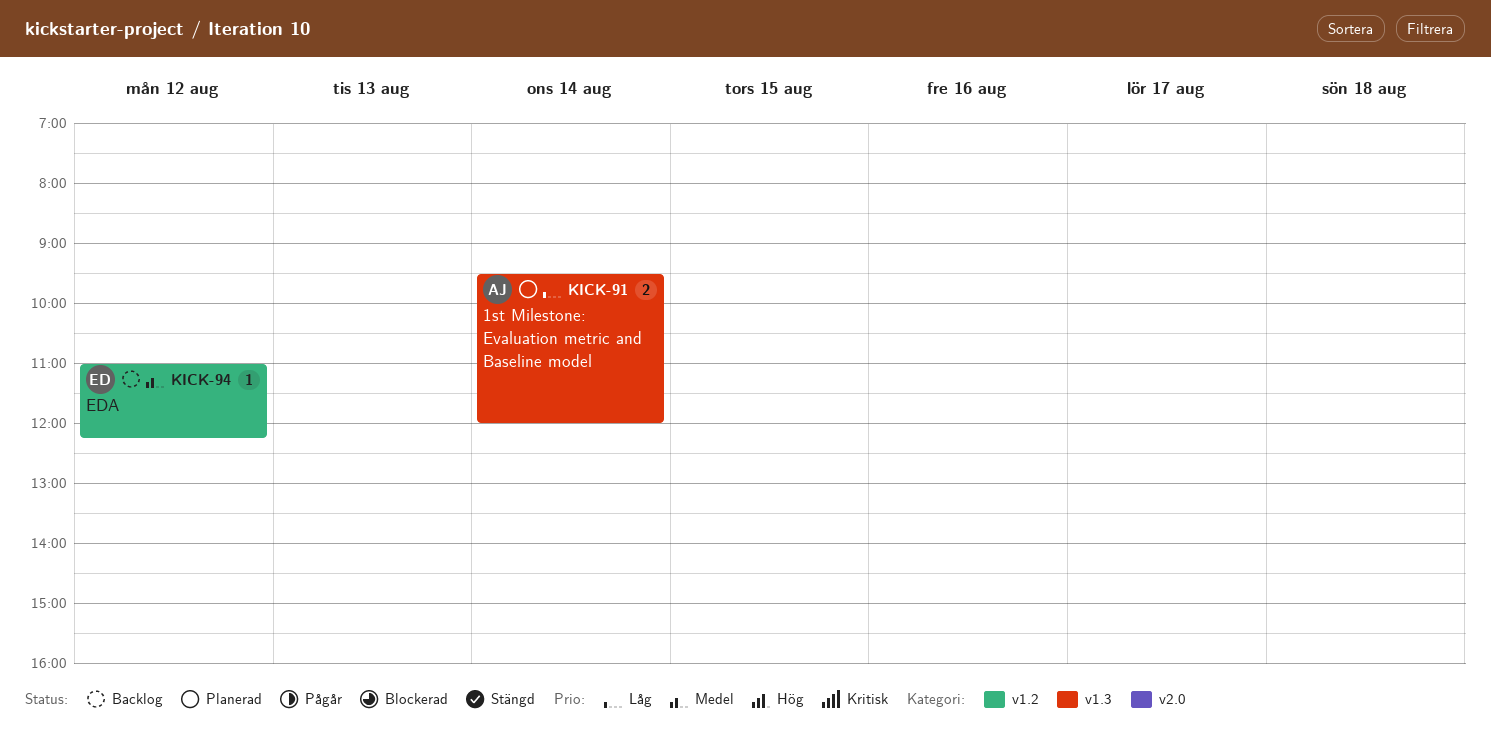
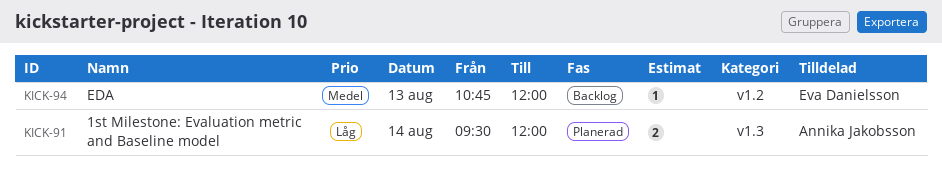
KICK-94, day: Aug 12 -> Aug 13
KICK-94, begins: 11:00 -> 10:45
KICK-94, ends: 12:15 -> 12:00

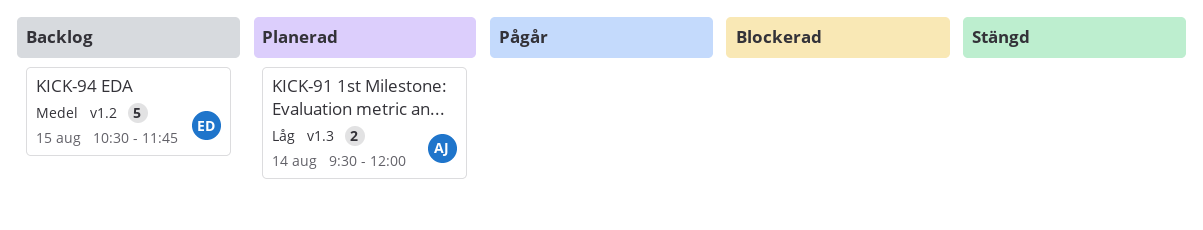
KICK-94, estimate: 1 -> 5
KICK-94, day: Aug 13 -> Aug 15
KICK-94, begins: 10:45 -> 10:30
KICK-94, ends: 12:00 -> 11:45

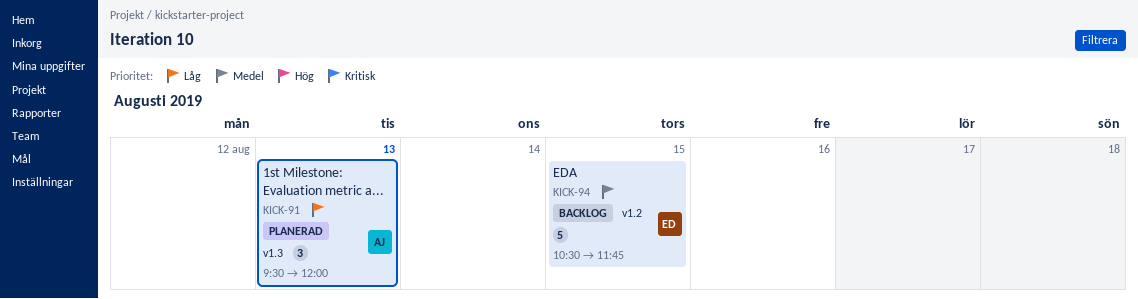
KICK-91, estimate: 2 -> 3
KICK-91, day: Aug 14 -> Aug 13

